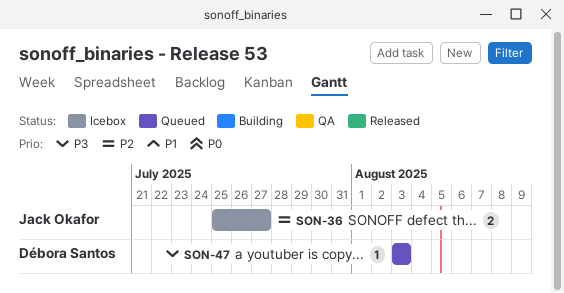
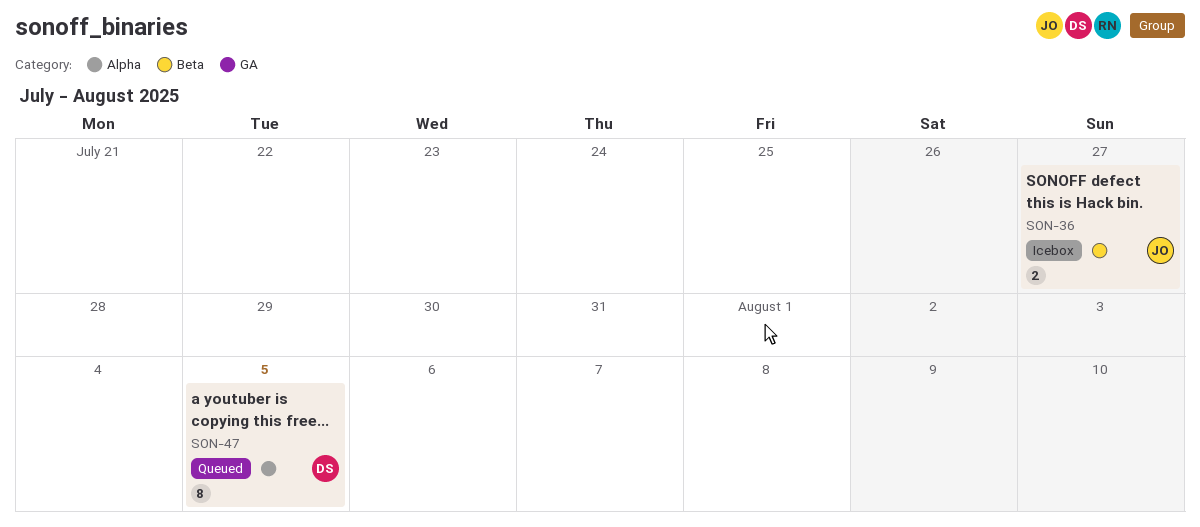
SON-47, estimate: 1 -> 8
SON-47, due: Aug 3 -> Aug 5

